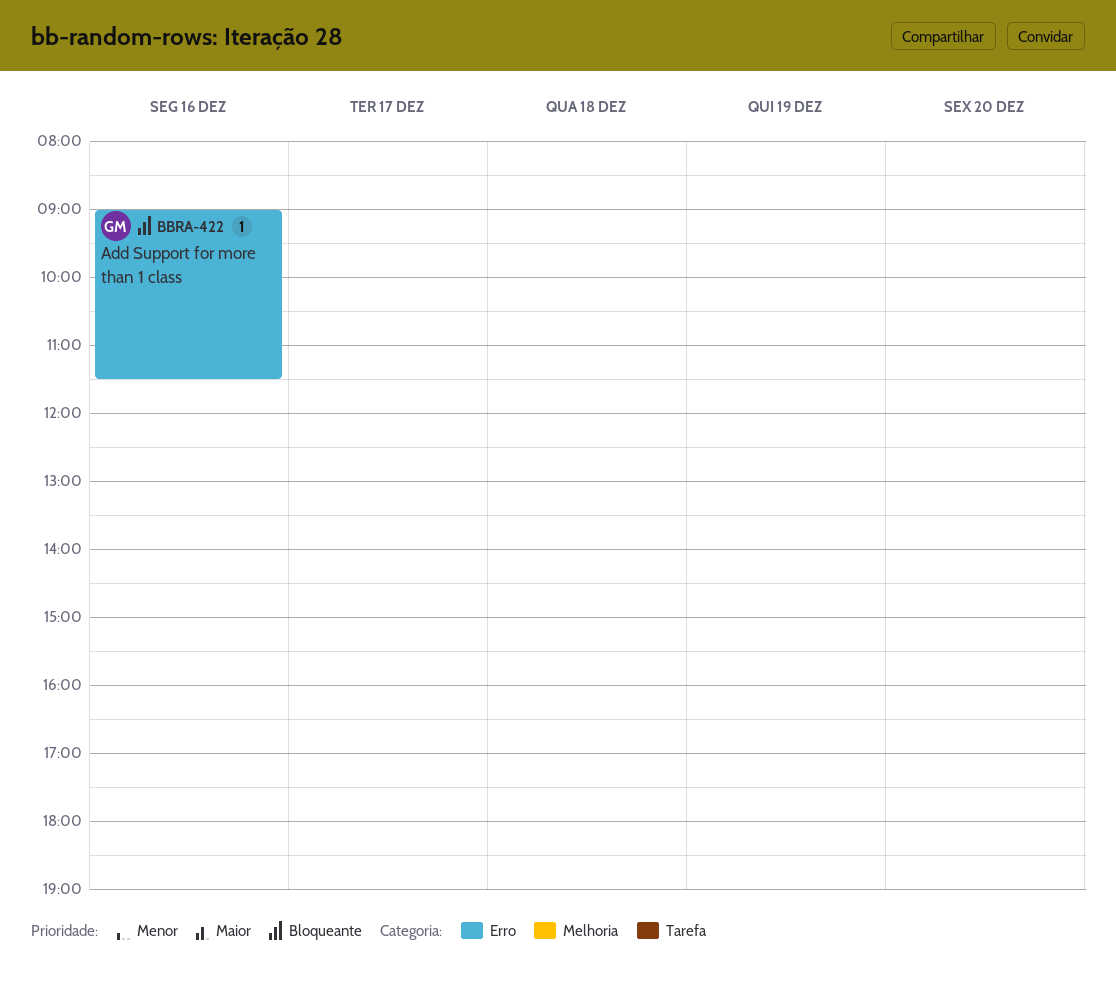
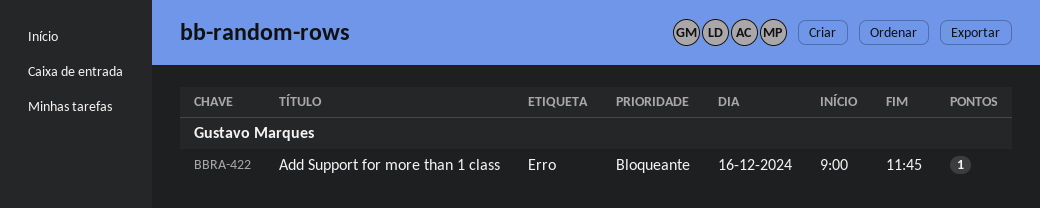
BBRA-422, ends: 11:30 -> 11:45

